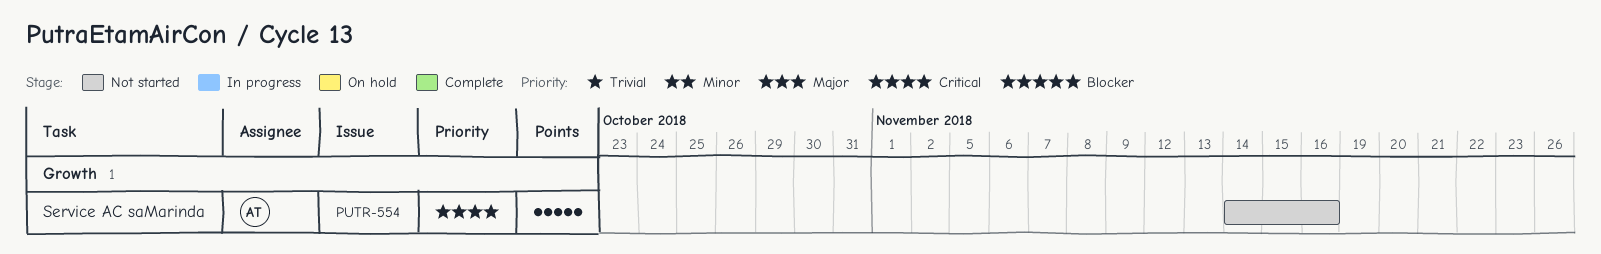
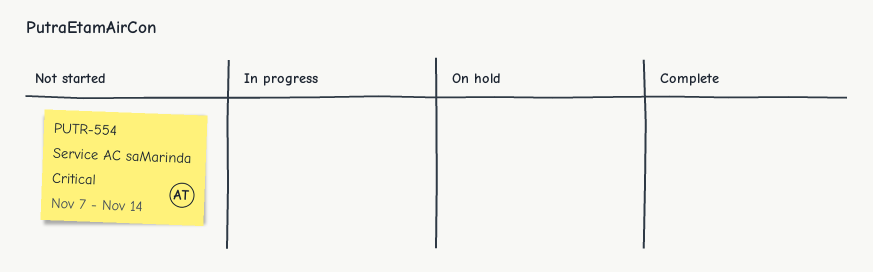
PUTR-554, start: Nov 14 -> Nov 7
PUTR-554, due: Nov 16 -> Nov 14

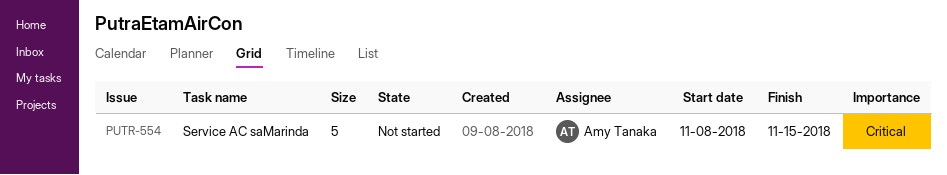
PUTR-554, start: Nov 7 -> Nov 8
PUTR-554, due: Nov 14 -> Nov 15

